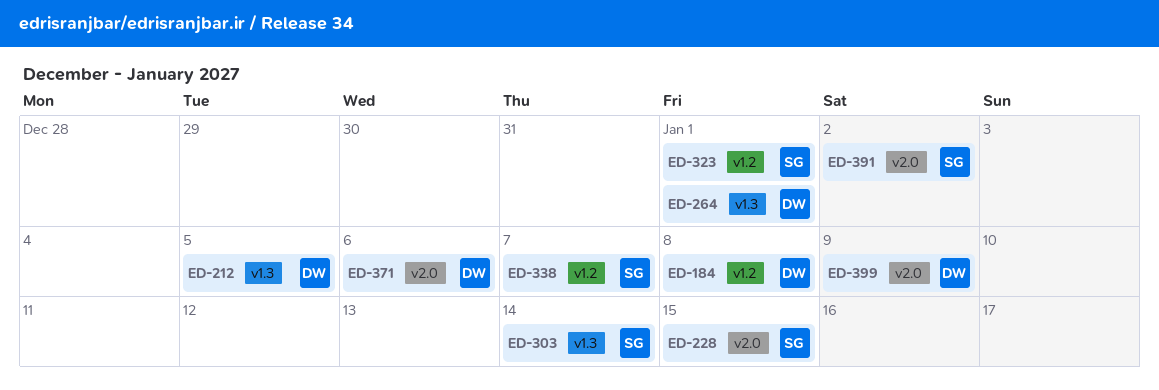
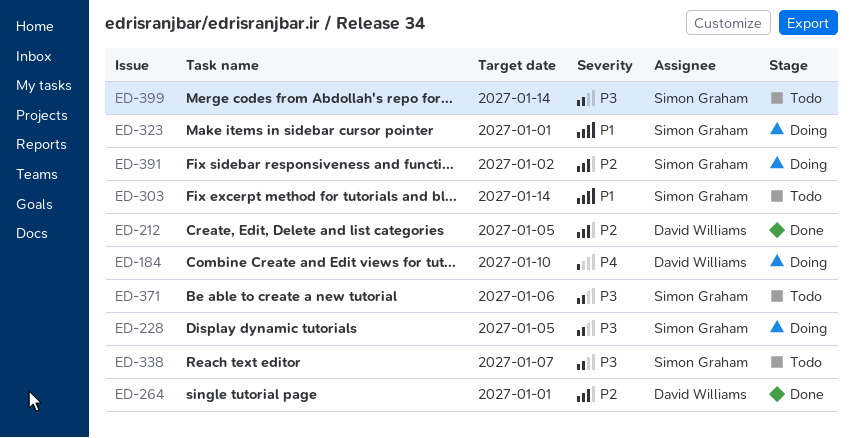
ED-184, due: Jan 8 -> Jan 10
ED-228, due: Jan 15 -> Jan 5
ED-371, owner: David Williams -> Simon Graham
ED-399, owner: David Williams -> Simon Graham
ED-399, due: Jan 9 -> Jan 14

